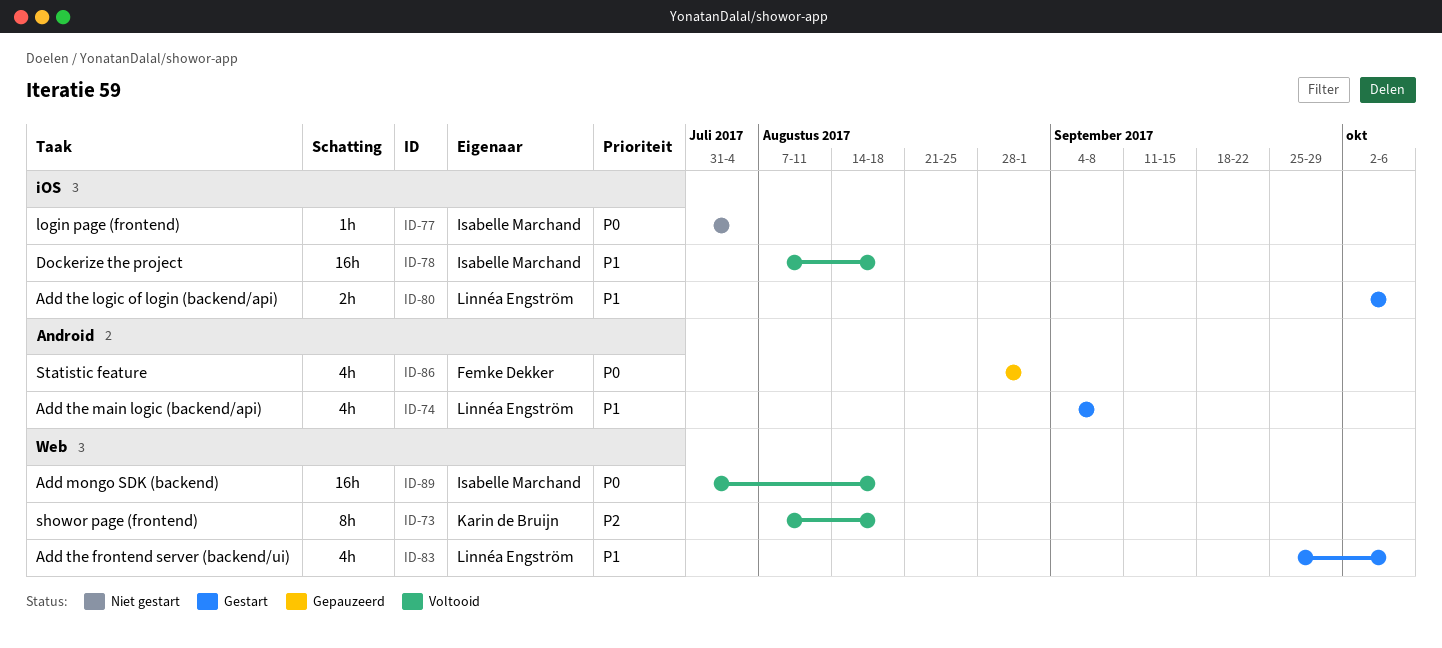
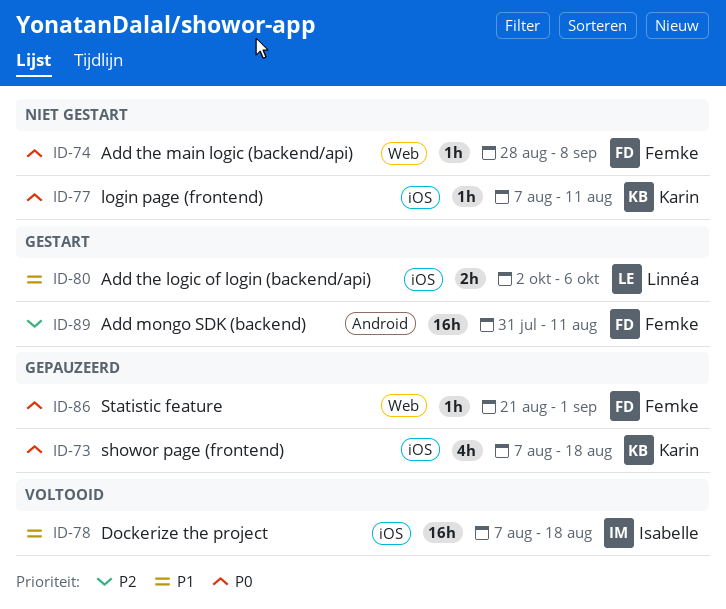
ID-73, status: Voltooid -> Gepauzeerd
ID-73, priority: P2 -> P0
ID-73, label: Web -> iOS
ID-73, estimate: 8h -> 4h
ID-74, status: Gestart -> Niet gestart
ID-74, owner: Linnéa Engström -> Femke Dekker
ID-74, priority: P1 -> P0
ID-74, label: Android -> Web
ID-74, estimate: 4h -> 1h
ID-74, start: Sep 4 -> Aug 28
ID-77, owner: Isabelle Marchand -> Karin de Bruijn
ID-77, start: Jul 31 -> Aug 7
ID-77, due: Aug 4 -> Aug 11
ID-83: present -> none
ID-86, label: Android -> Web
ID-86, estimate: 4h -> 1h
ID-86, start: Aug 28 -> Aug 21
ID-89, status: Voltooid -> Gestart
ID-89, owner: Isabelle Marchand -> Femke Dekker
ID-89, priority: P0 -> P2
ID-89, label: Web -> Android
ID-89, due: Aug 18 -> Aug 11

